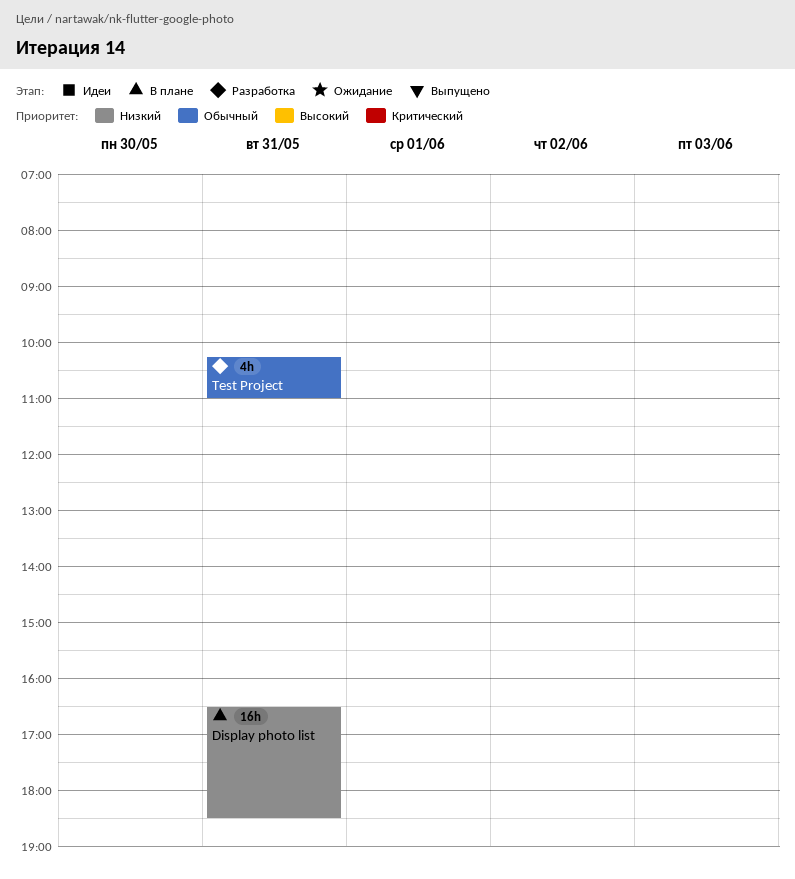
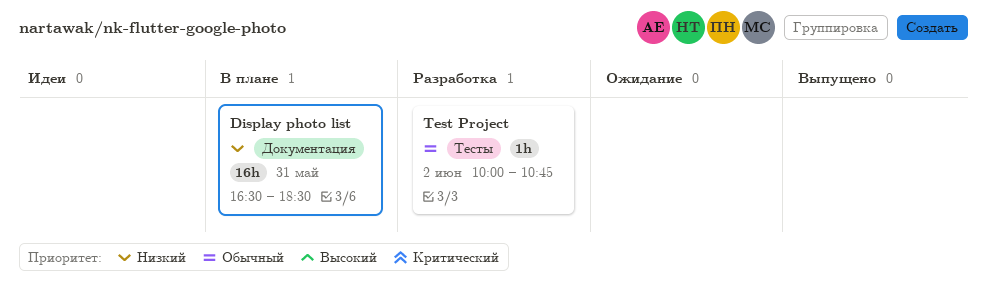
Test Project, estimate: 4h -> 1h
Test Project, day: May 31 -> Jun 2
Test Project, begins: 10:15 -> 10:00
Test Project, ends: 11:00 -> 10:45

